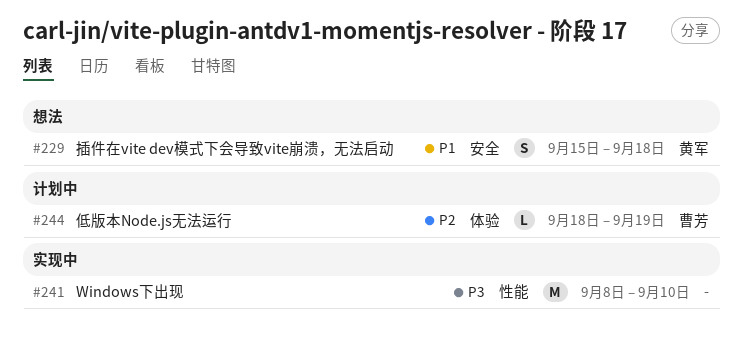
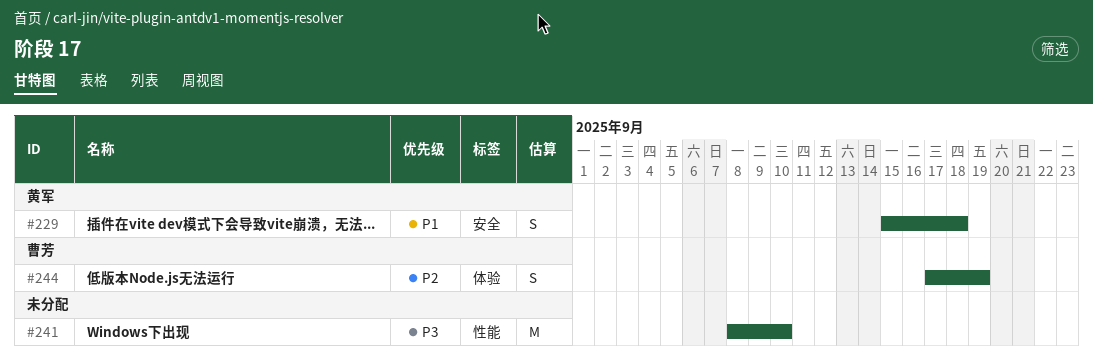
#244, estimate: L -> S
#244, start: Sep 18 -> Sep 17

